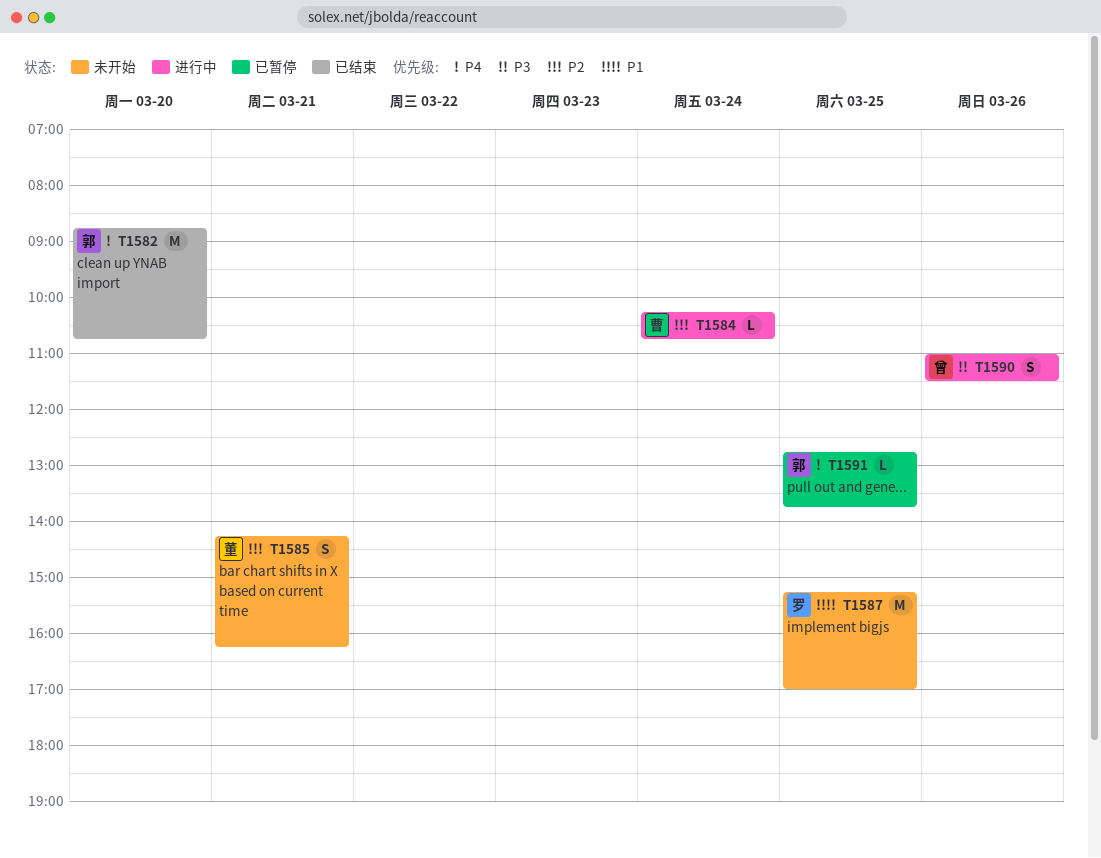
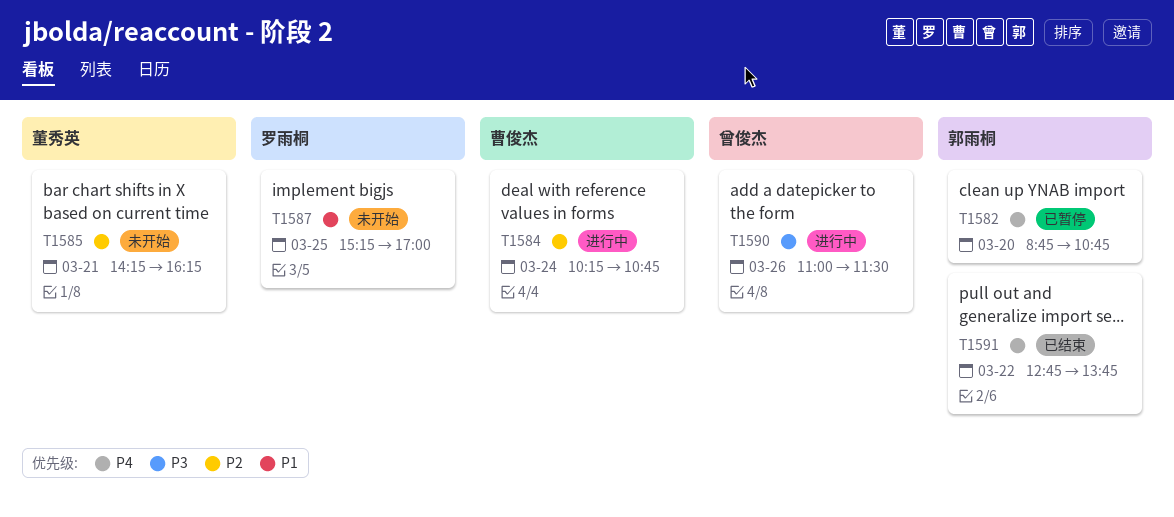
T1582, status: 已结束 -> 已暂停
T1591, status: 已暂停 -> 已结束
T1591, day: Mar 25 -> Mar 22

